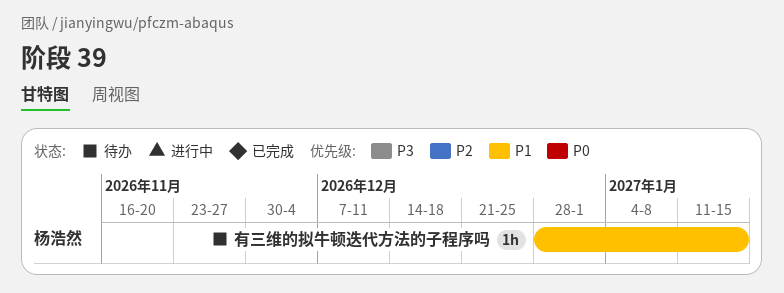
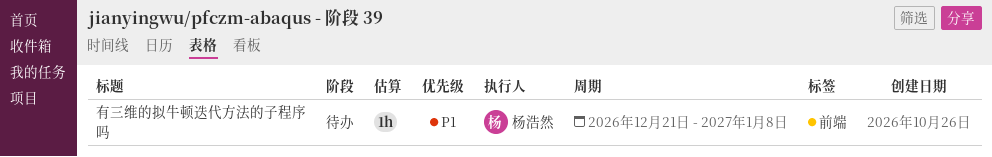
有三维的拟牛顿迭代方法的子程序吗, start: Dec 28 -> Dec 21
有三维的拟牛顿迭代方法的子程序吗, due: Jan 15 -> Jan 8

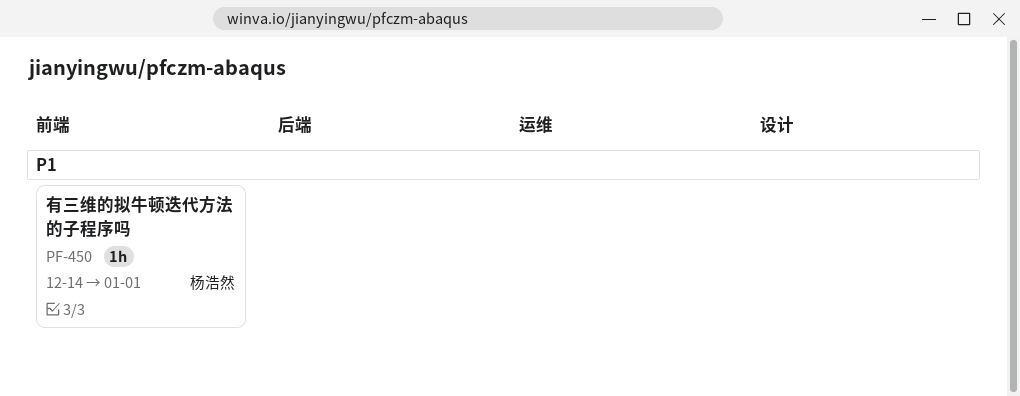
有三维的拟牛顿迭代方法的子程序吗, start: Dec 21 -> Dec 14
有三维的拟牛顿迭代方法的子程序吗, due: Jan 8 -> Jan 1

